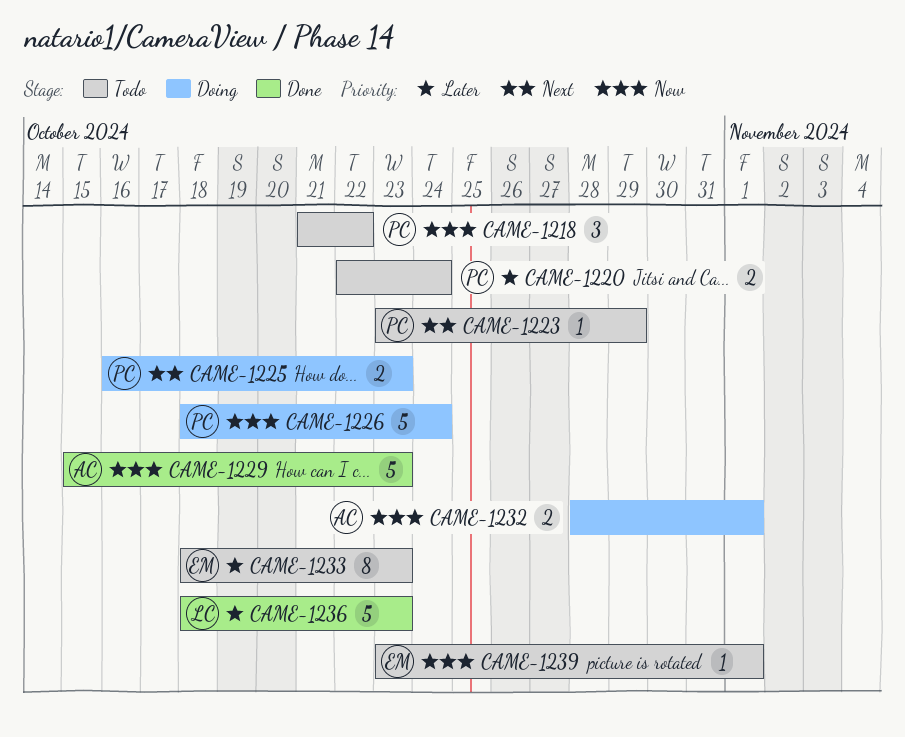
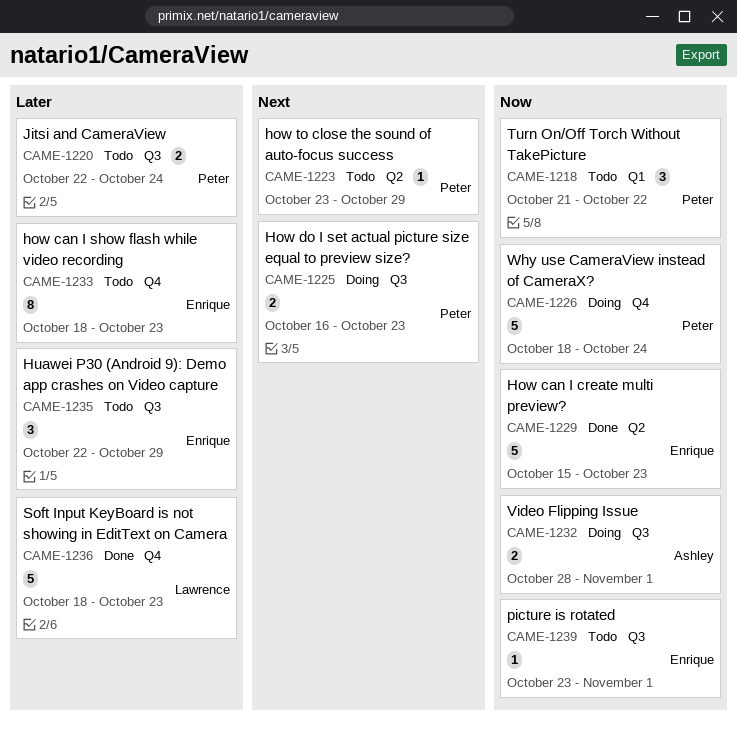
CAME-1229, owner: Ashley -> Enrique
CAME-1235: none -> present

